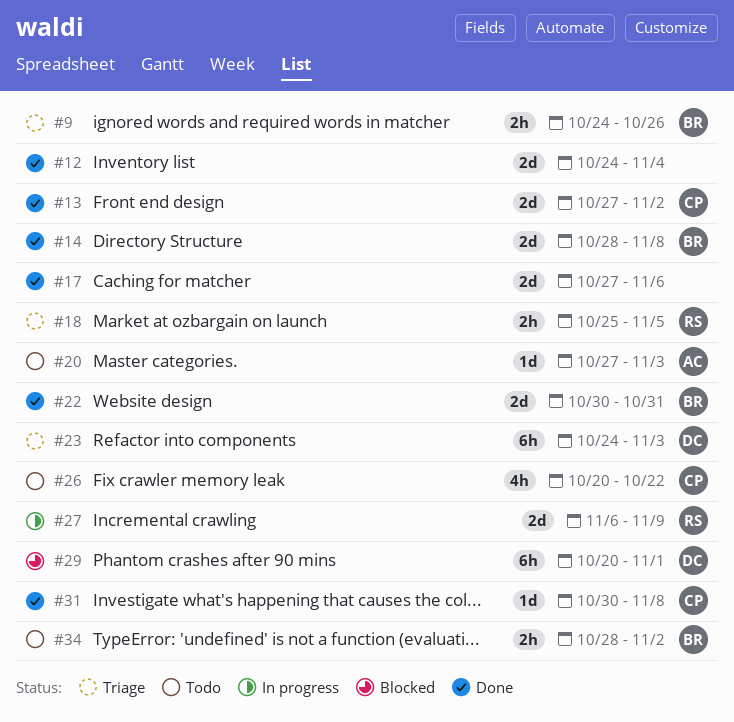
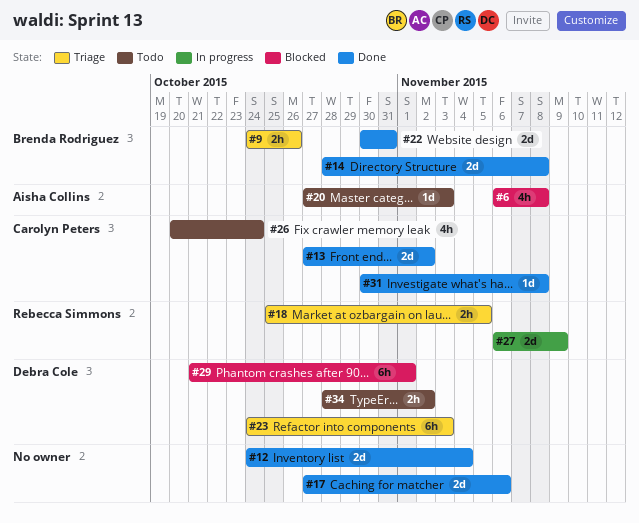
#6: none -> present
#26, due: Oct 22 -> Oct 24
#29, start: Oct 20 -> Oct 21
#34, owner: Brenda Rodriguez -> Debra Cole

